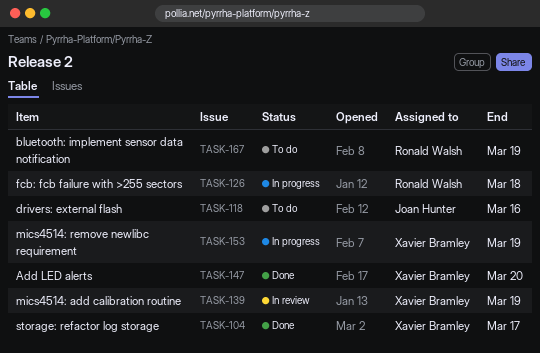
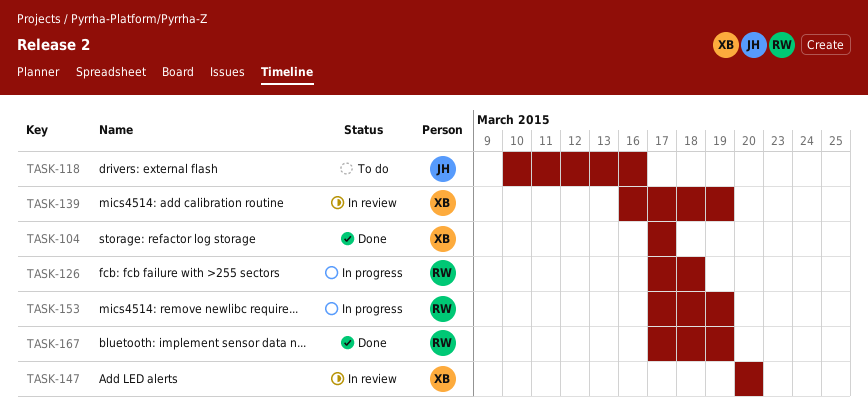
TASK-147, status: Done -> In review
TASK-153, owner: Xavier Bramley -> Ronald Walsh
TASK-167, status: To do -> Done

